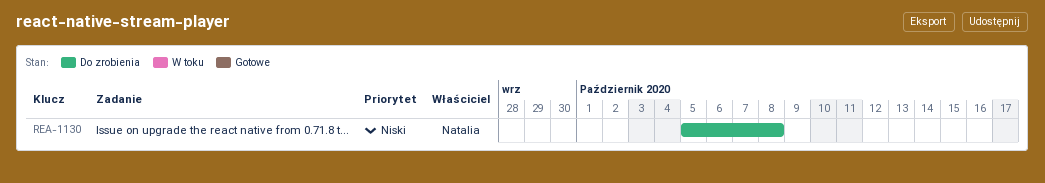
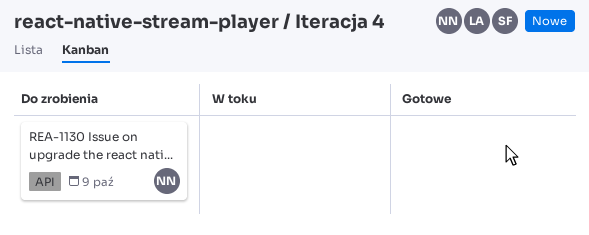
REA-1130, due: Oct 8 -> Oct 9

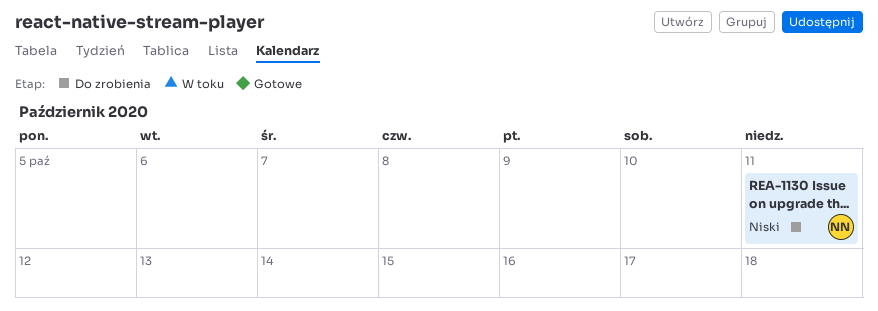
REA-1130, due: Oct 9 -> Oct 11

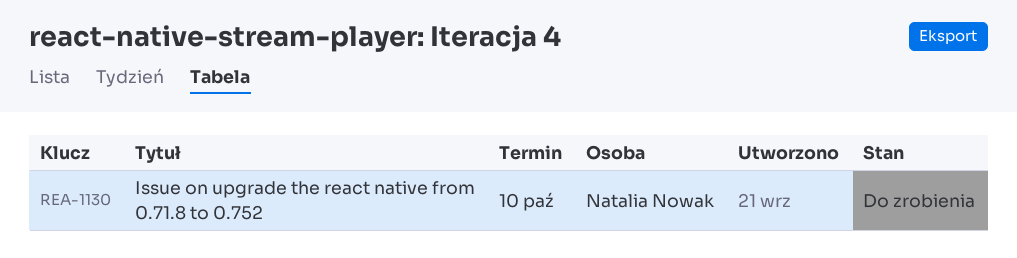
REA-1130, due: Oct 11 -> Oct 10

